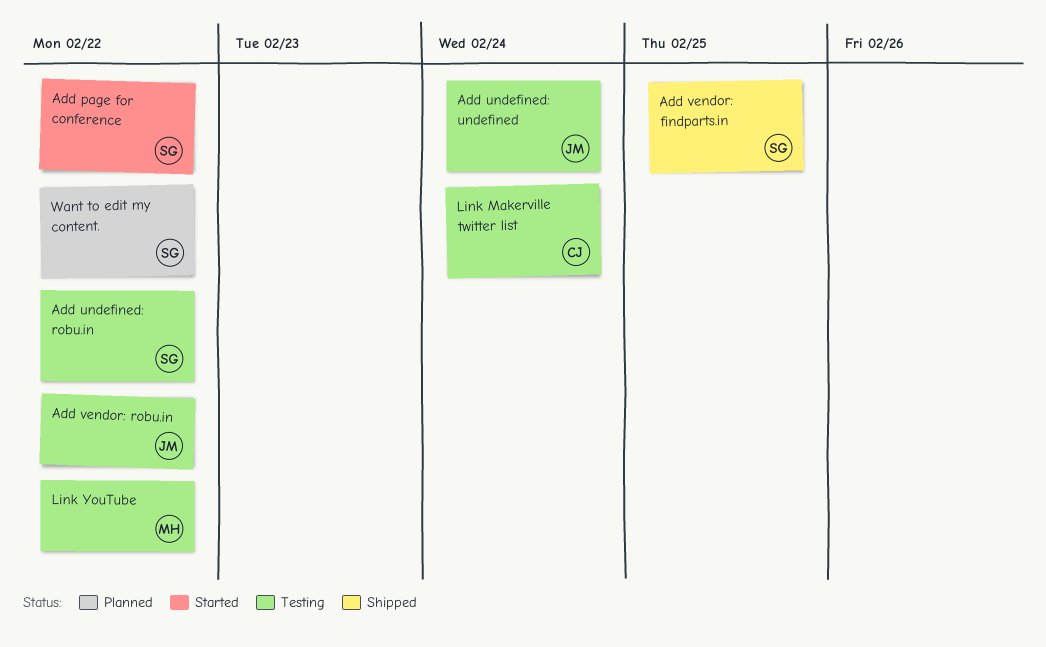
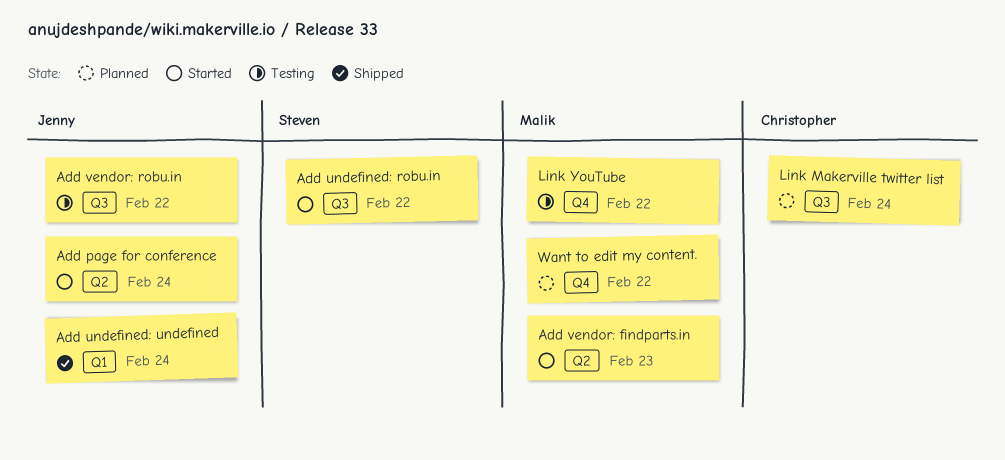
Add page for conference, owner: Steven -> Jenny
Add page for conference, due: Feb 22 -> Feb 24
Add undefined: robu.in, status: Testing -> Started
Add undefined: undefined, status: Testing -> Shipped
Add vendor: findparts.in, status: Shipped -> Started
Add vendor: findparts.in, owner: Steven -> Malik
Add vendor: findparts.in, due: Feb 25 -> Feb 23
Link Makerville twitter list, status: Testing -> Planned
Want to edit my content., owner: Steven -> Malik

